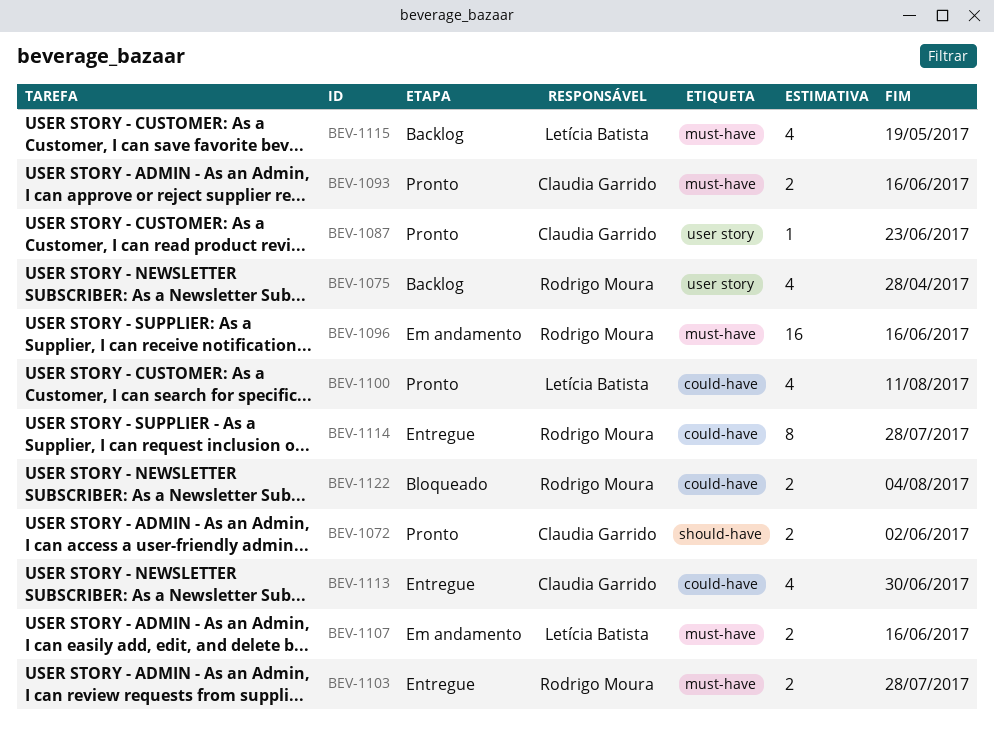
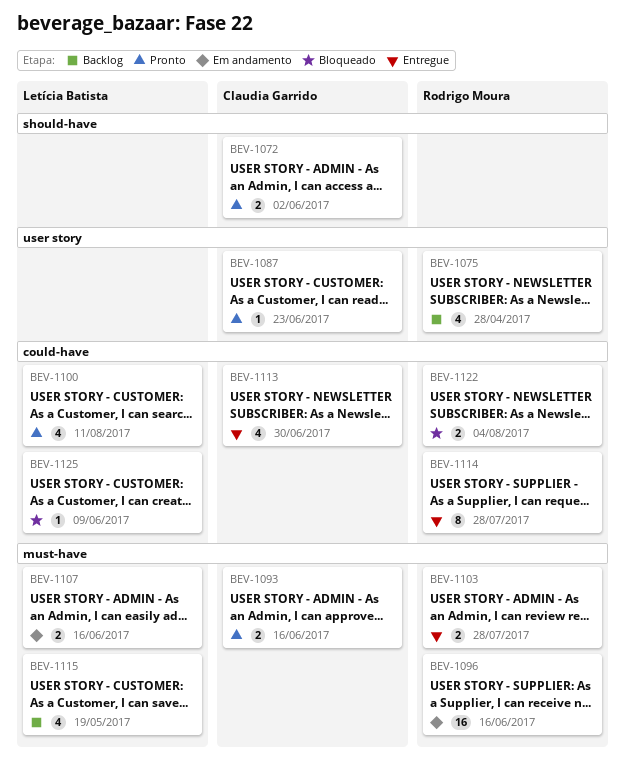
BEV-1125: none -> present

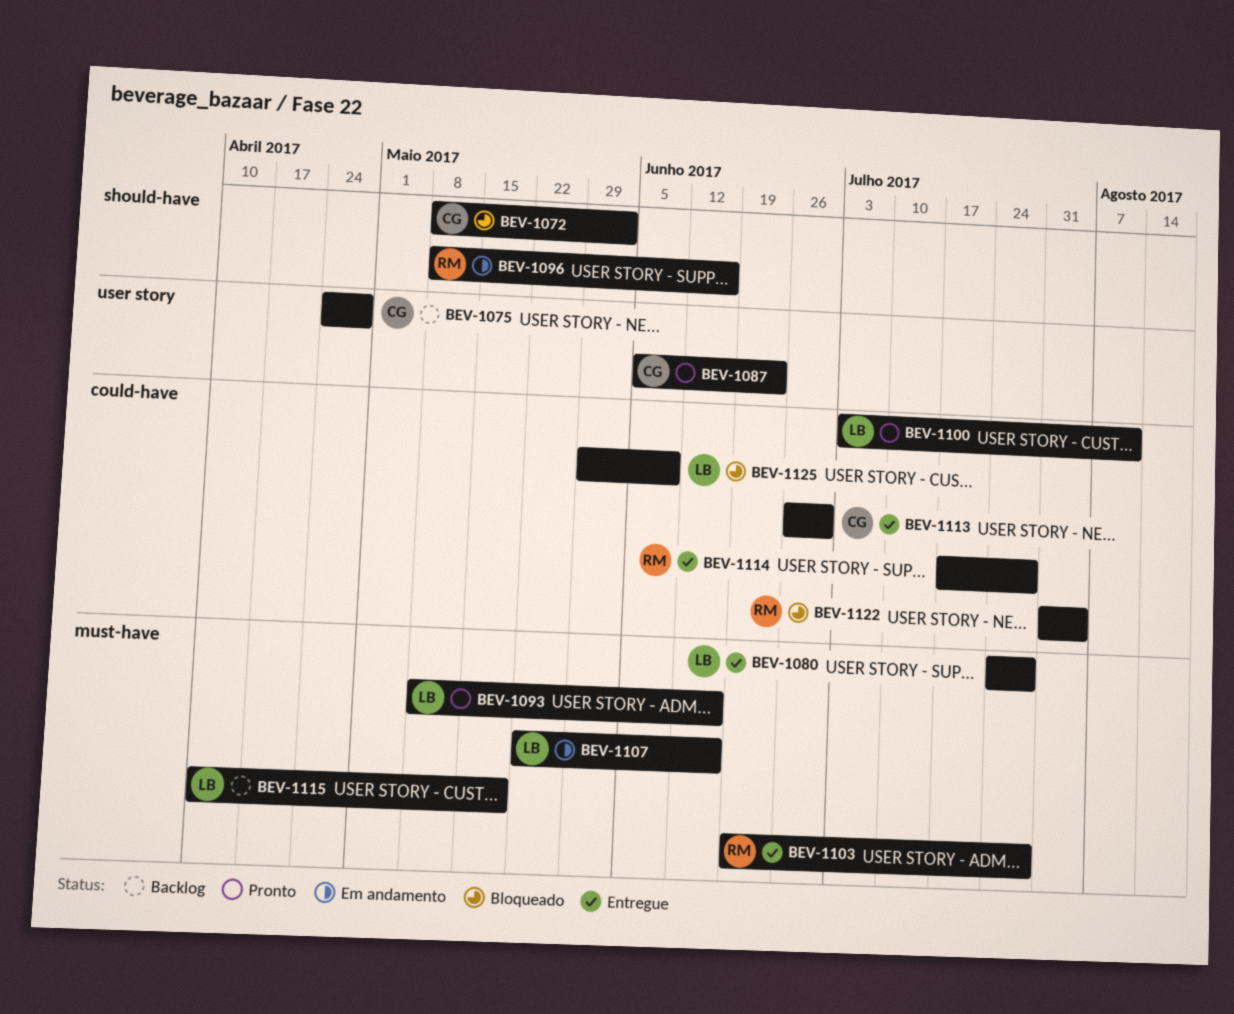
BEV-1072, status: Pronto -> Bloqueado
BEV-1075, owner: Rodrigo Moura -> Claudia Garrido
BEV-1080: none -> present
BEV-1093, owner: Claudia Garrido -> Letícia Batista
BEV-1096, label: must-have -> should-have

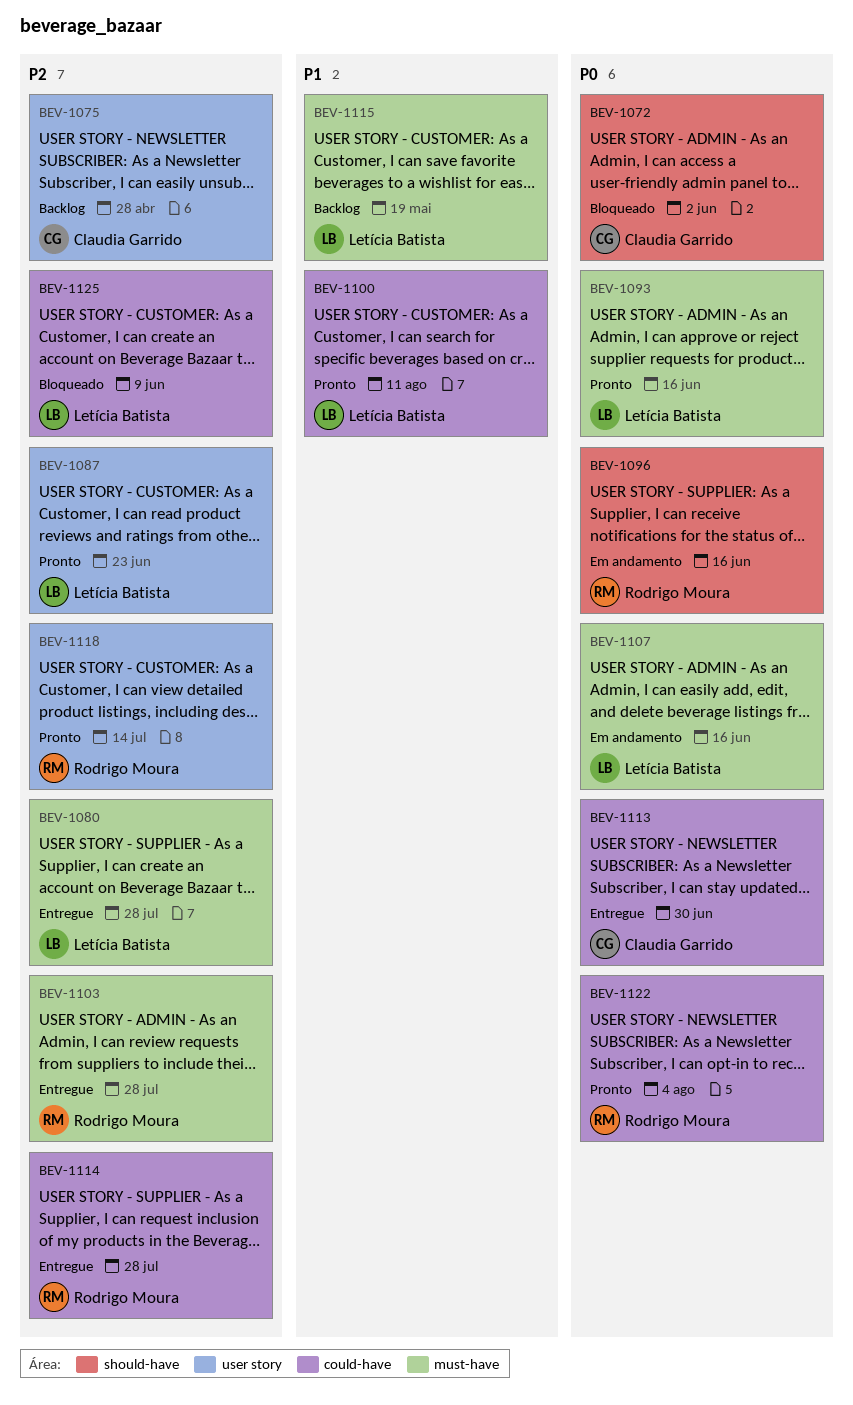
BEV-1087, owner: Claudia Garrido -> Letícia Batista
BEV-1118: none -> present
BEV-1122, status: Bloqueado -> Pronto

